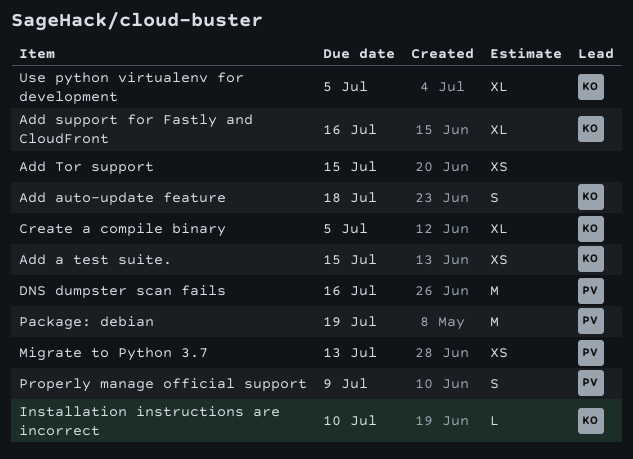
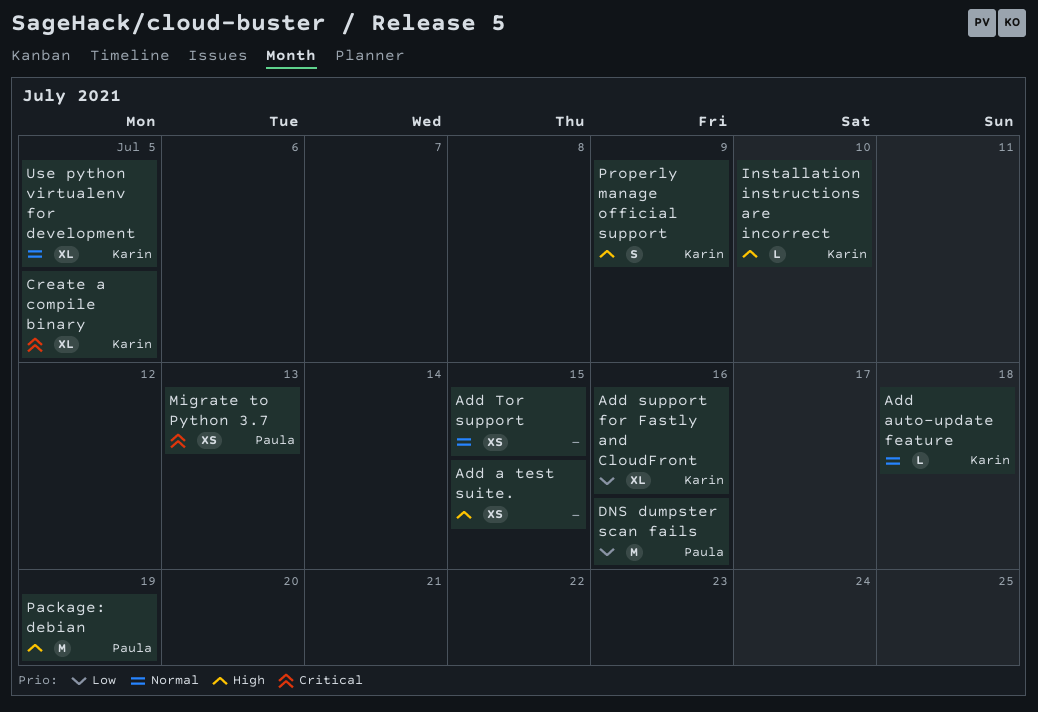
Add a test suite., owner: Karin -> none
Add auto-update feature, estimate: S -> L
Properly manage official support, owner: Paula -> Karin

